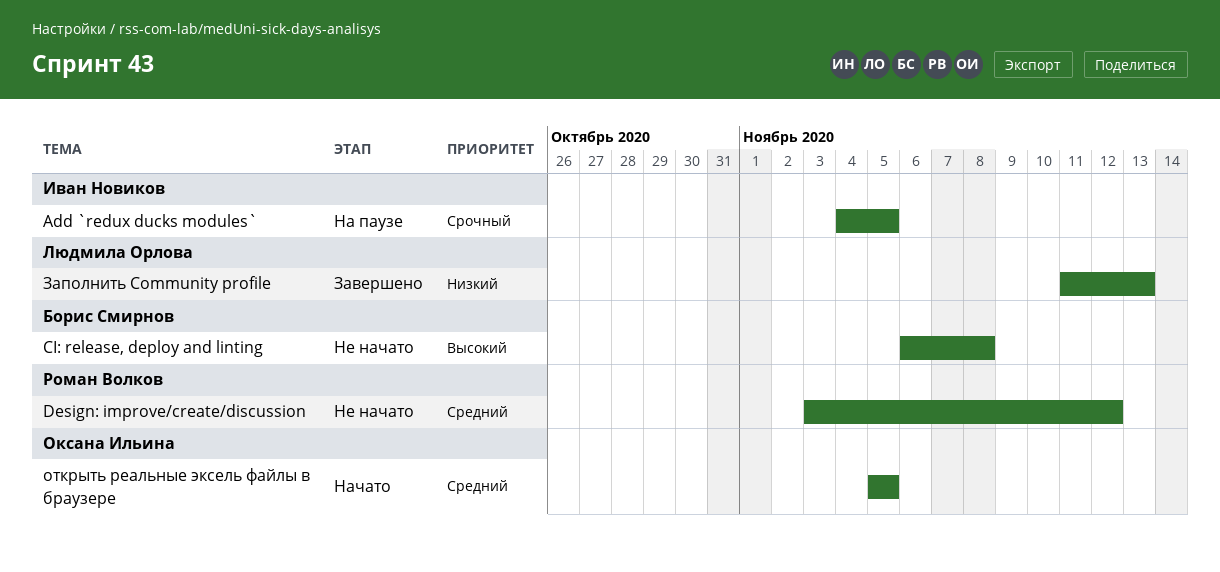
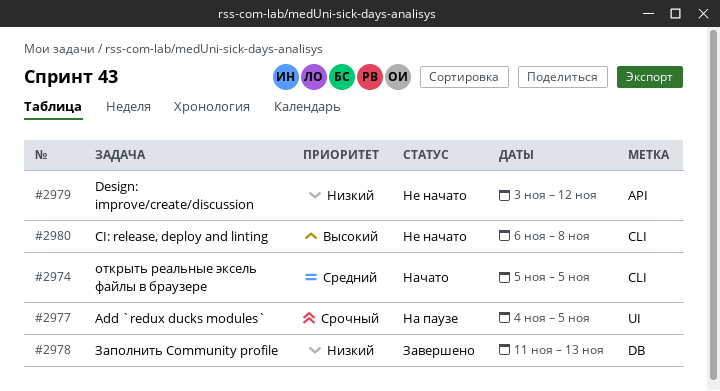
Design: improve/create/discussion, priority: Средний -> Низкий

